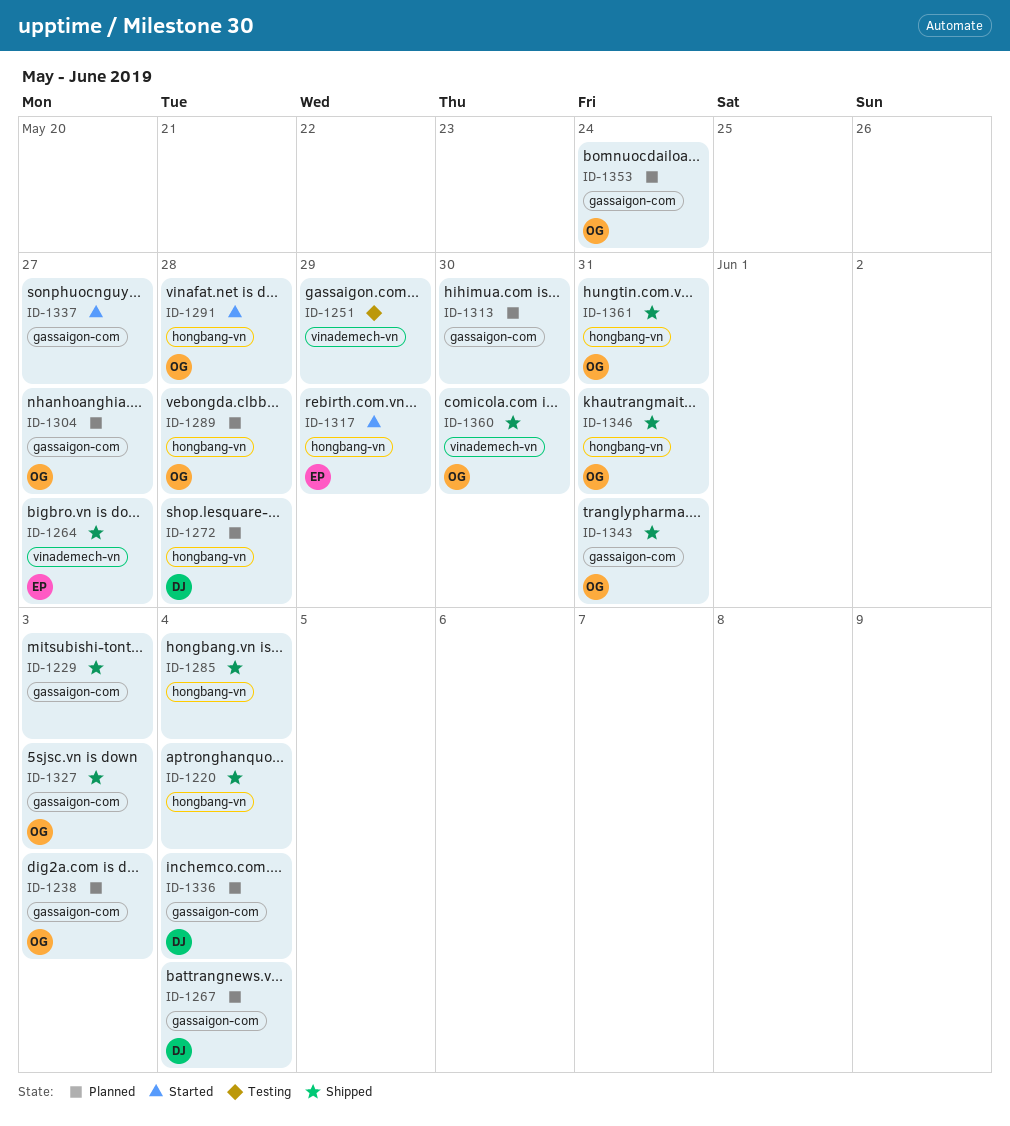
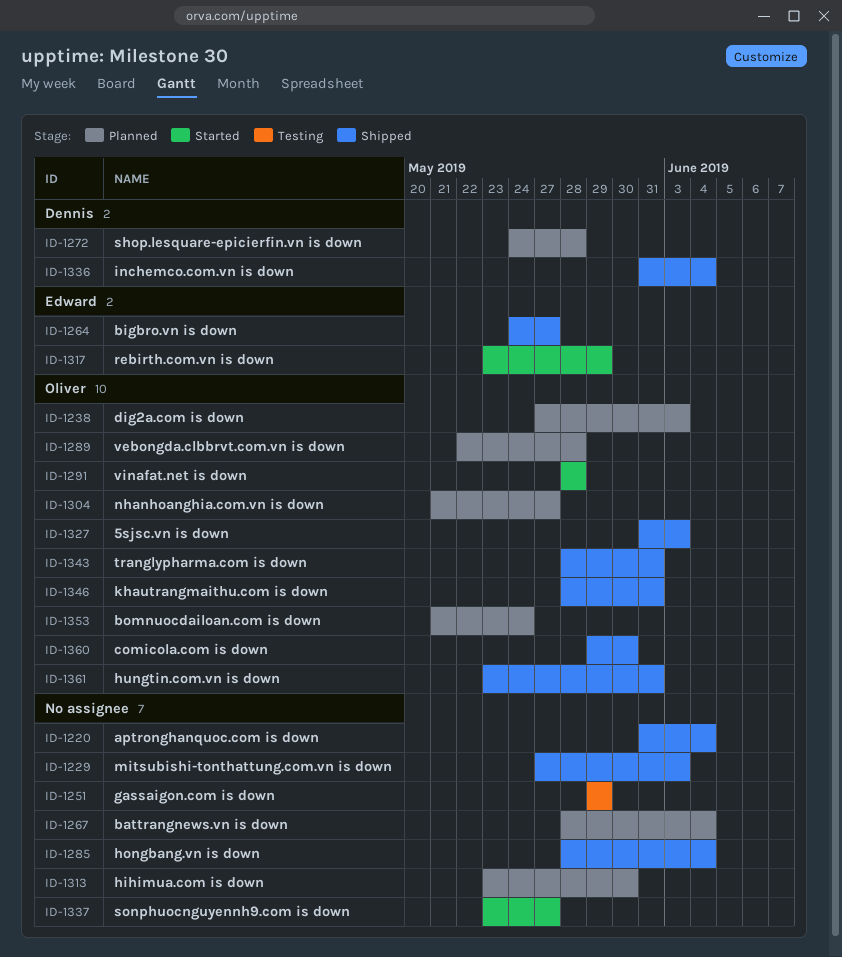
ID-1267, owner: Dennis -> none
ID-1336, status: Planned -> Shipped

